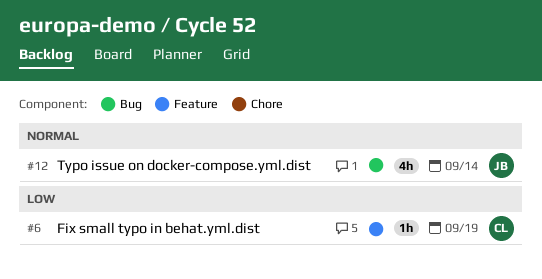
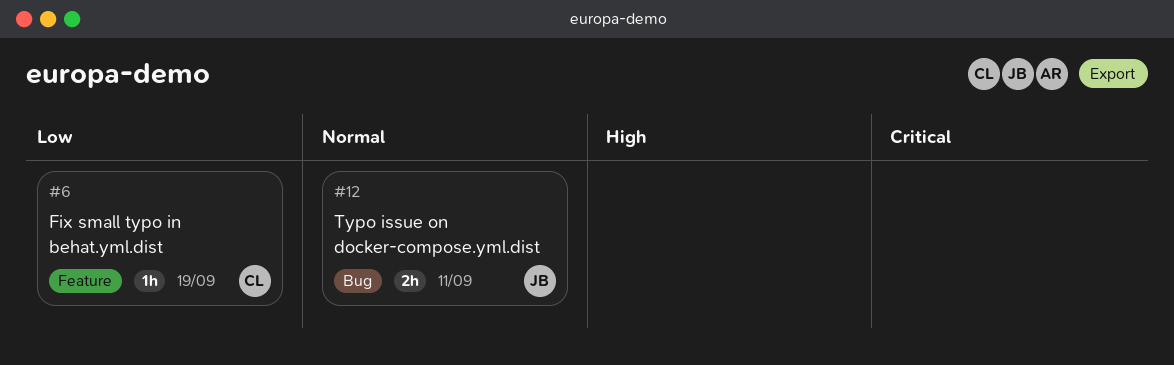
#12, estimate: 4h -> 2h
#12, due: Sep 14 -> Sep 11

